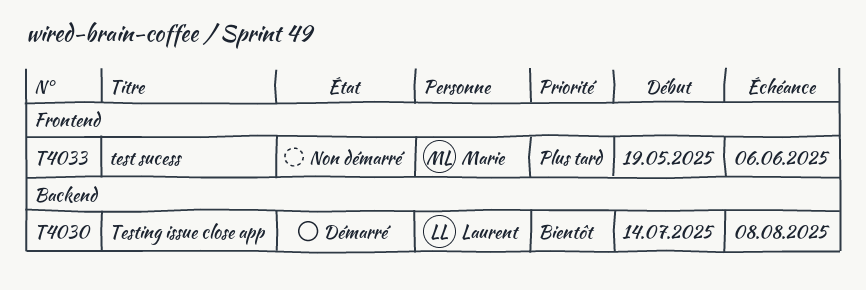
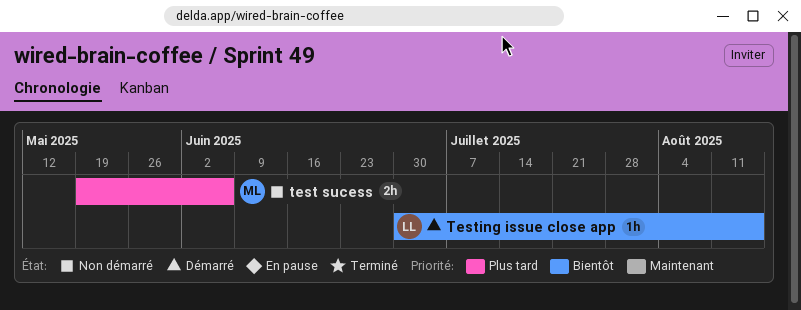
Testing issue close app, start: Jul 14 -> Jun 30
Testing issue close app, due: Aug 8 -> Aug 15

